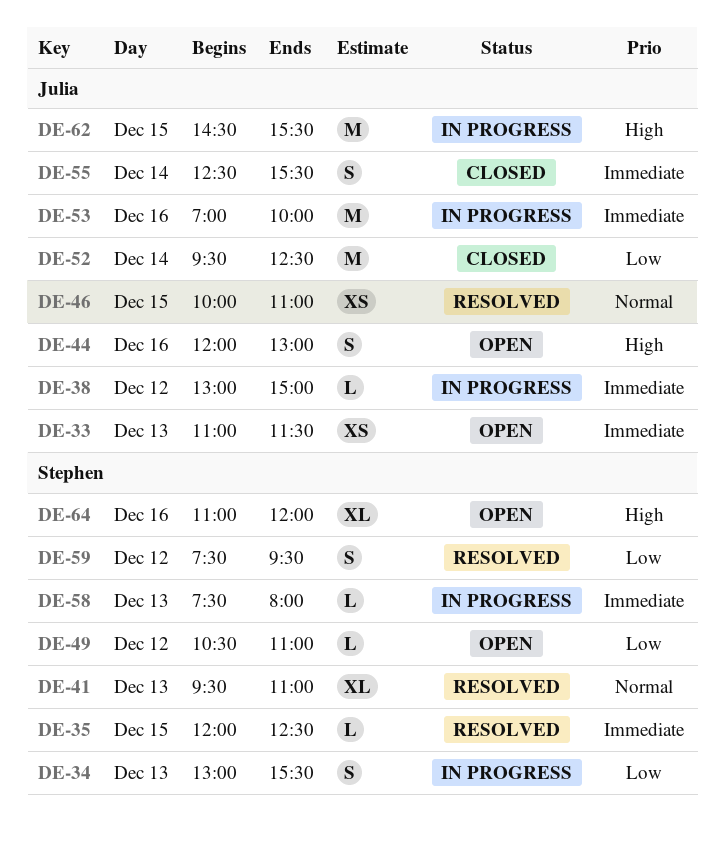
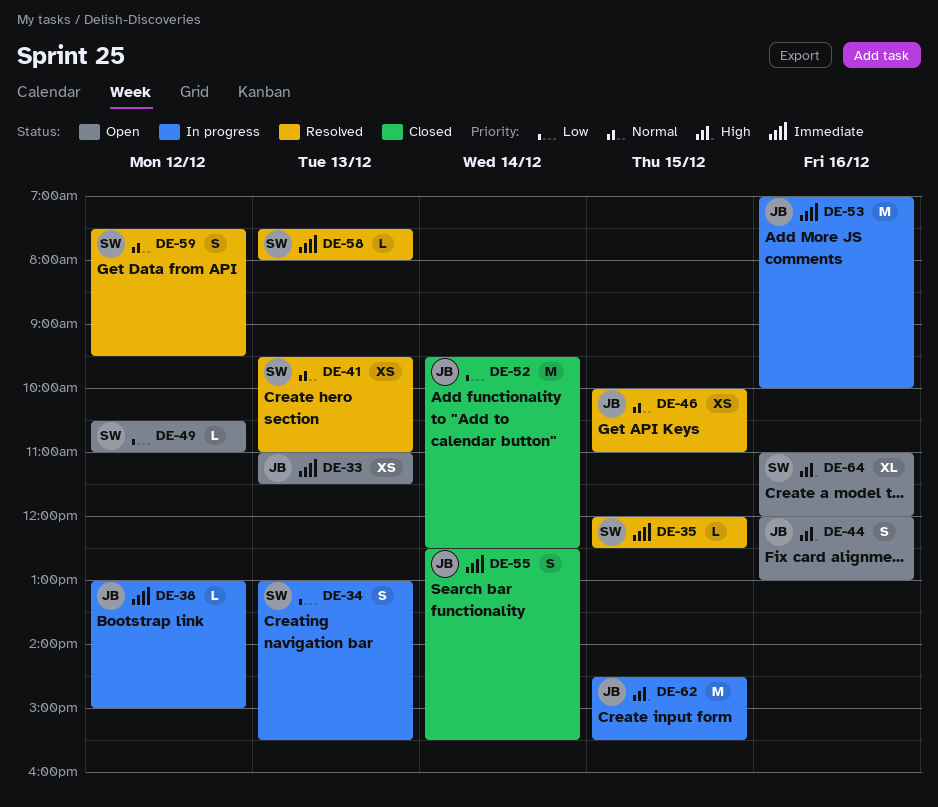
DE-41, estimate: XL -> XS
DE-58, status: In progress -> Resolved
DE-59, priority: Low -> Normal

